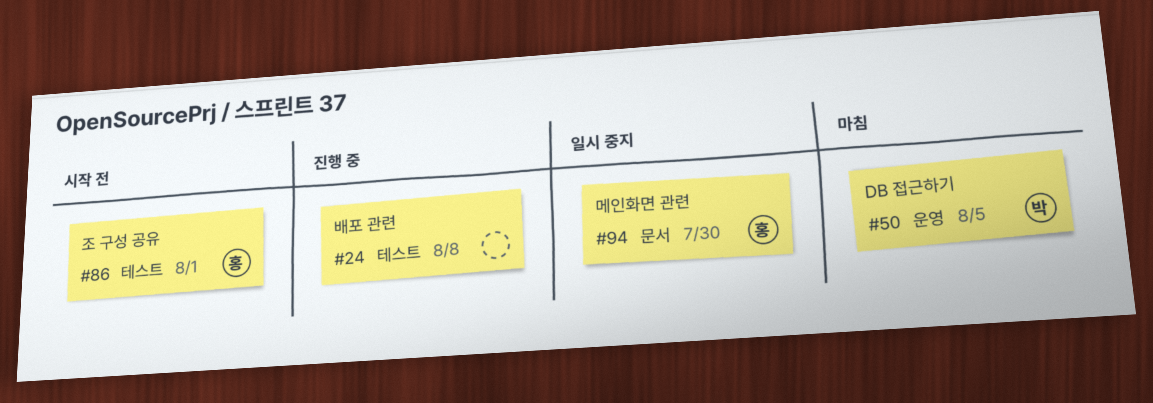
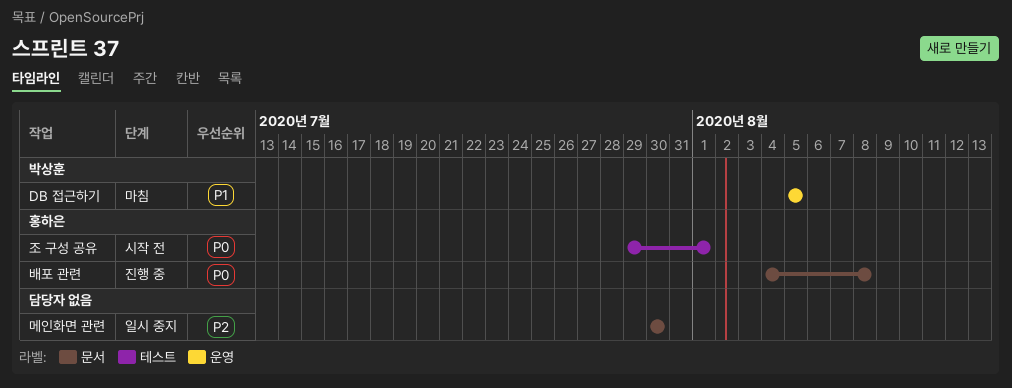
메인화면 관련, owner: 홍하은 -> none
배포 관련, owner: none -> 홍하은
배포 관련, label: 테스트 -> 문서

